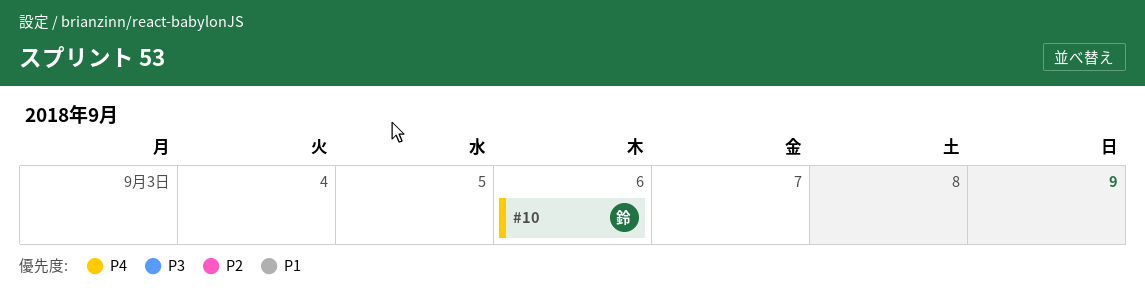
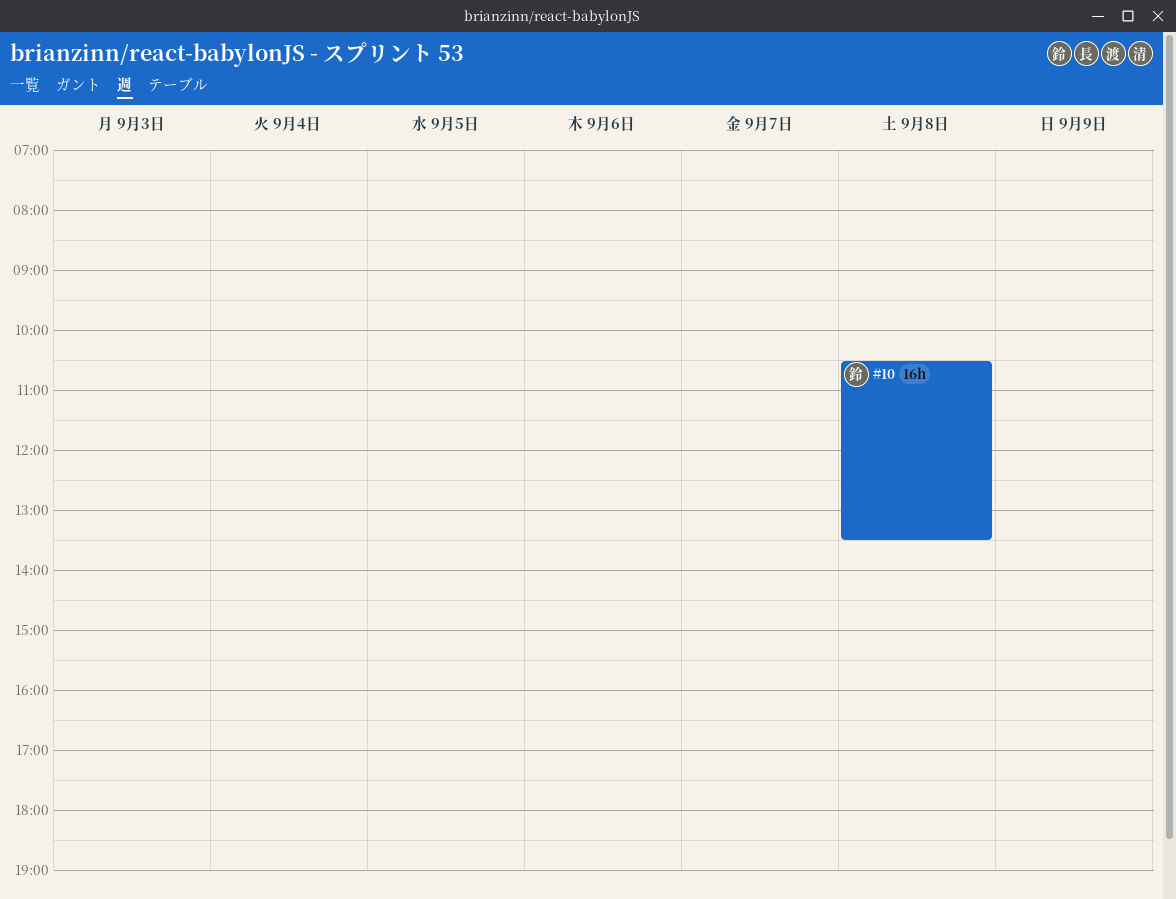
#10, day: Sep 6 -> Sep 8

